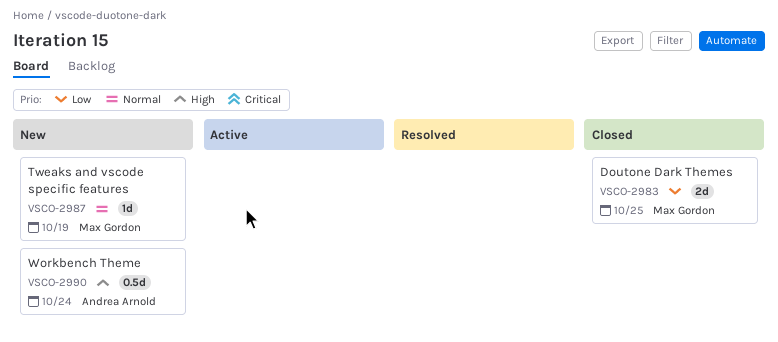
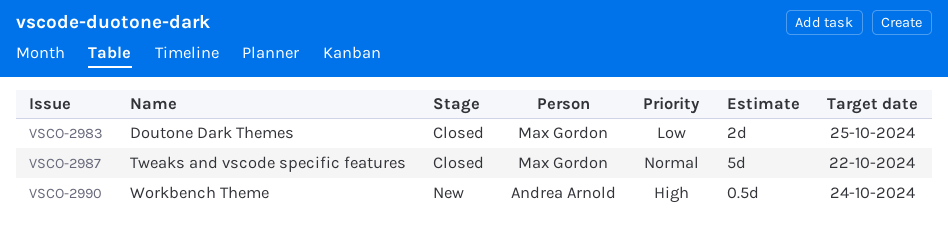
VSCO-2987, status: New -> Closed
VSCO-2987, estimate: 1d -> 5d
VSCO-2987, due: Oct 19 -> Oct 22

